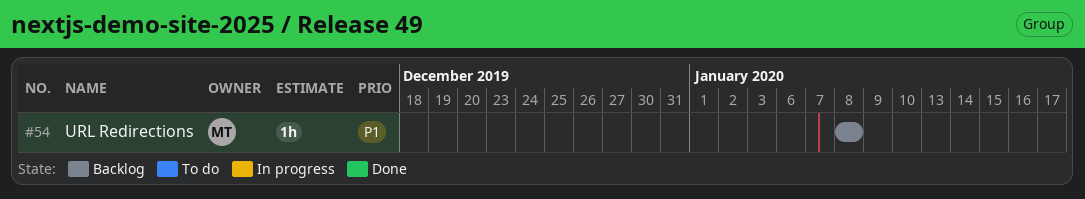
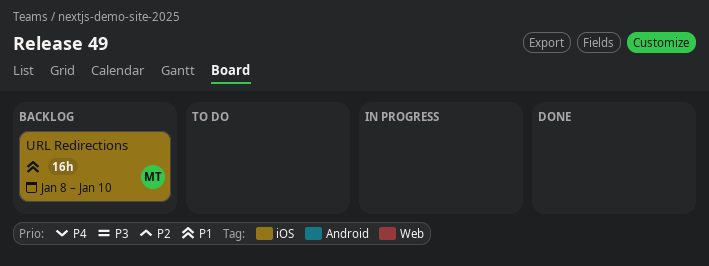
URL Redirections, estimate: 1h -> 16h
URL Redirections, due: Jan 8 -> Jan 10

